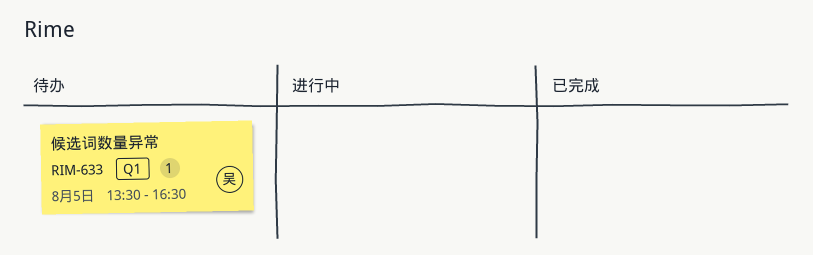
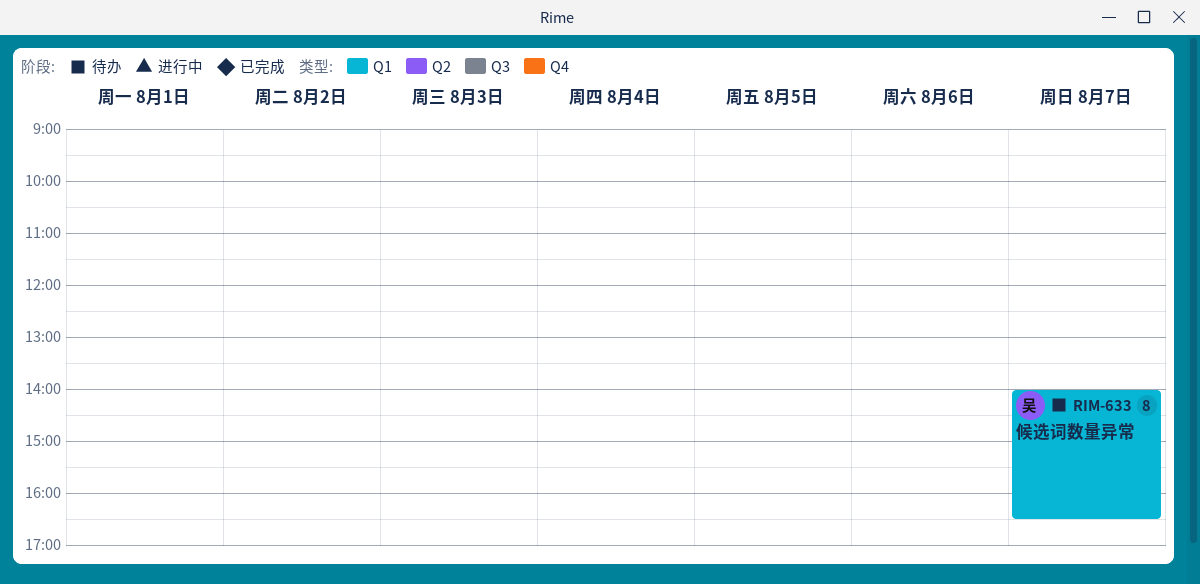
RIM-633, estimate: 1 -> 8
RIM-633, day: Aug 5 -> Aug 7
RIM-633, begins: 13:30 -> 14:00

